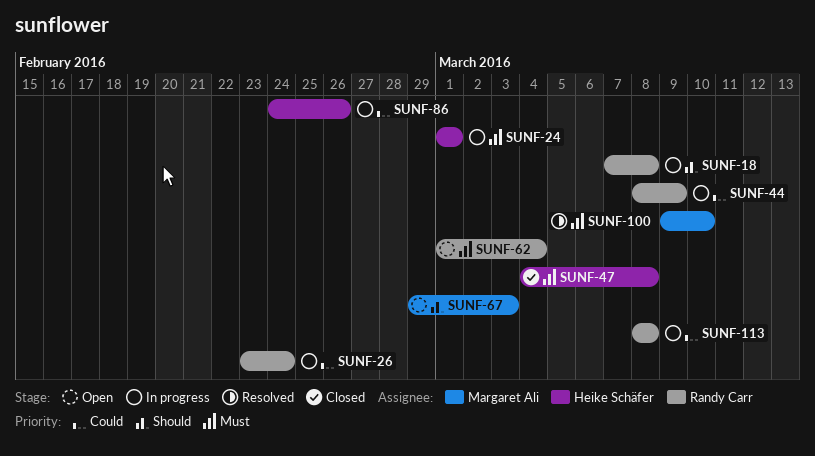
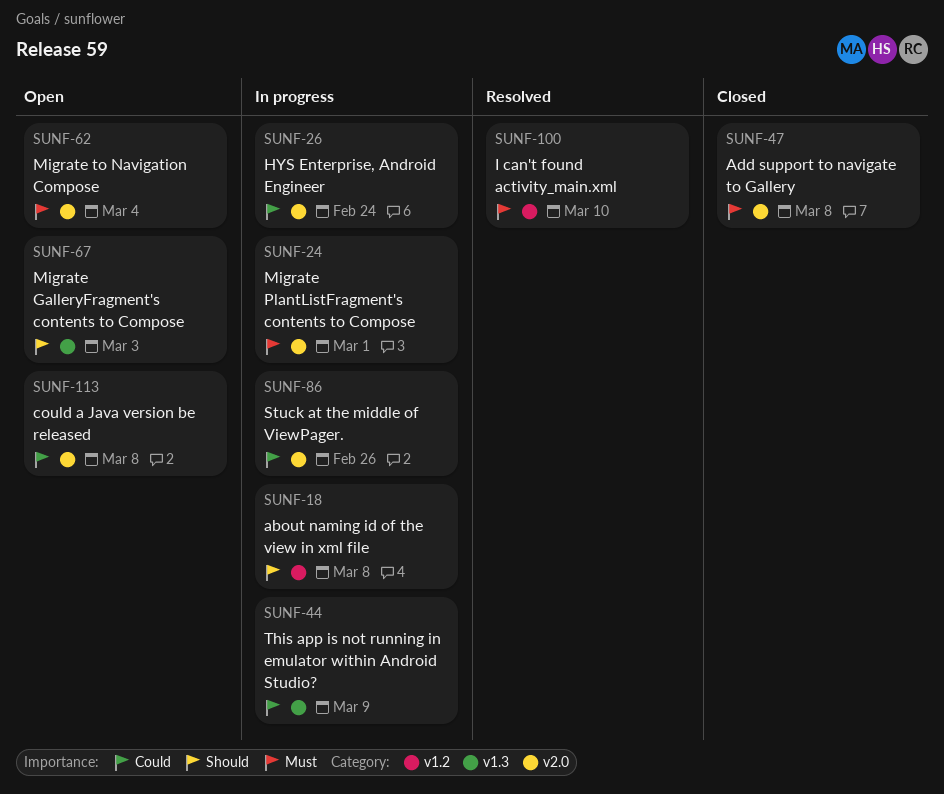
SUNF-113, status: In progress -> Open

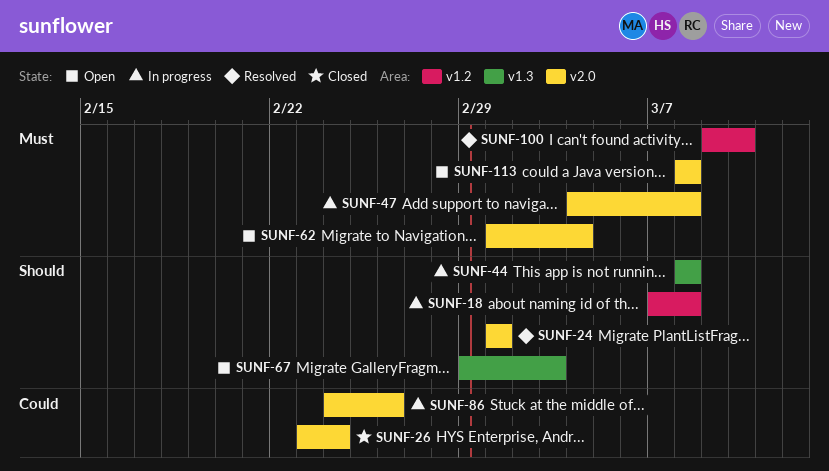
SUNF-24, status: In progress -> Resolved
SUNF-24, priority: Must -> Should
SUNF-26, status: In progress -> Closed
SUNF-44, priority: Could -> Should
SUNF-44, due: Mar 9 -> Mar 8
SUNF-47, status: Closed -> In progress
SUNF-113, priority: Could -> Must

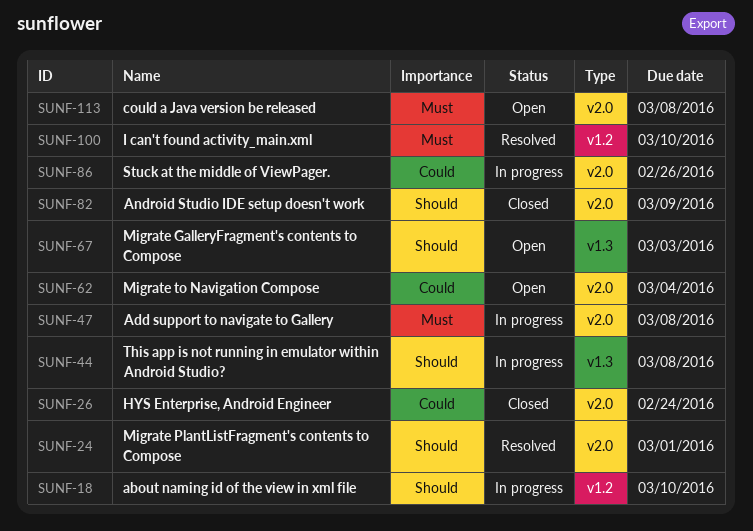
SUNF-18, due: Mar 8 -> Mar 10
SUNF-62, priority: Must -> Could
SUNF-82: none -> present

